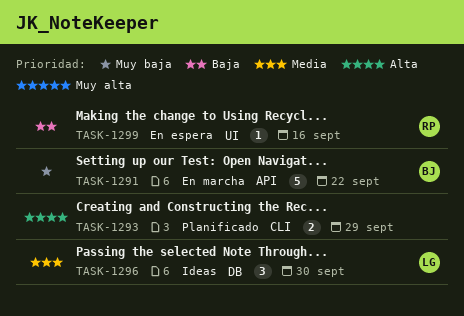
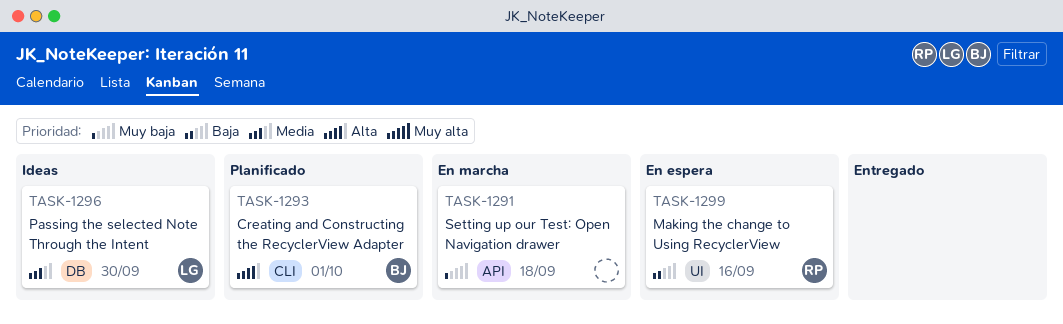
TASK-1291, owner: BJ -> none
TASK-1291, due: Sep 22 -> Sep 18
TASK-1293, owner: none -> BJ
TASK-1293, due: Sep 29 -> Oct 1

